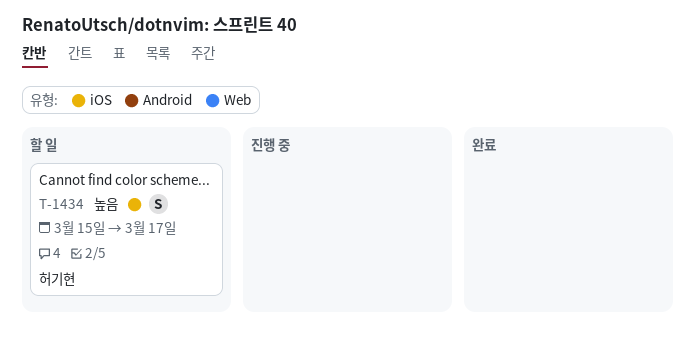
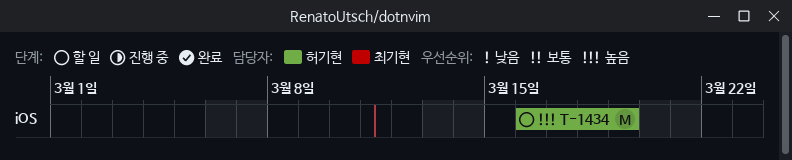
T-1434, estimate: S -> M
T-1434, start: Mar 15 -> Mar 16
T-1434, due: Mar 17 -> Mar 19

